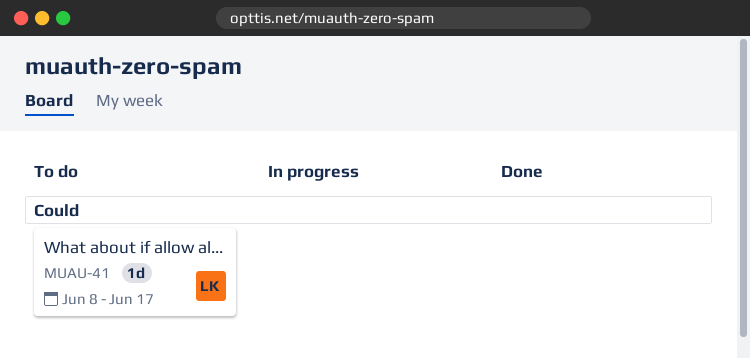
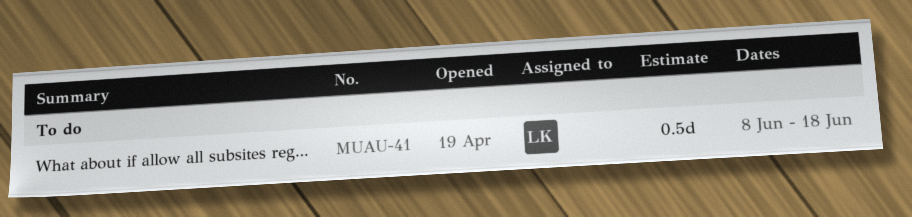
MUAU-41, estimate: 1d -> 0.5d
MUAU-41, due: Jun 17 -> Jun 18

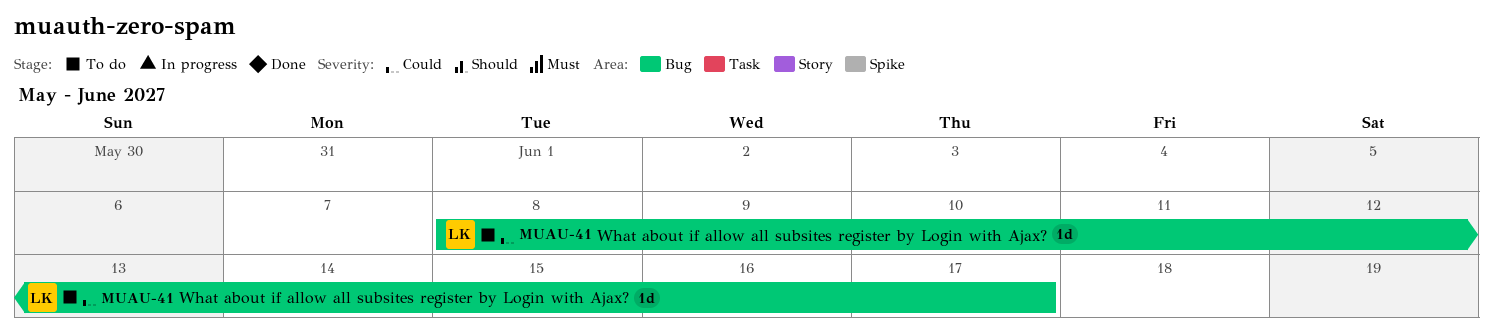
MUAU-41, estimate: 0.5d -> 1d
MUAU-41, due: Jun 18 -> Jun 17

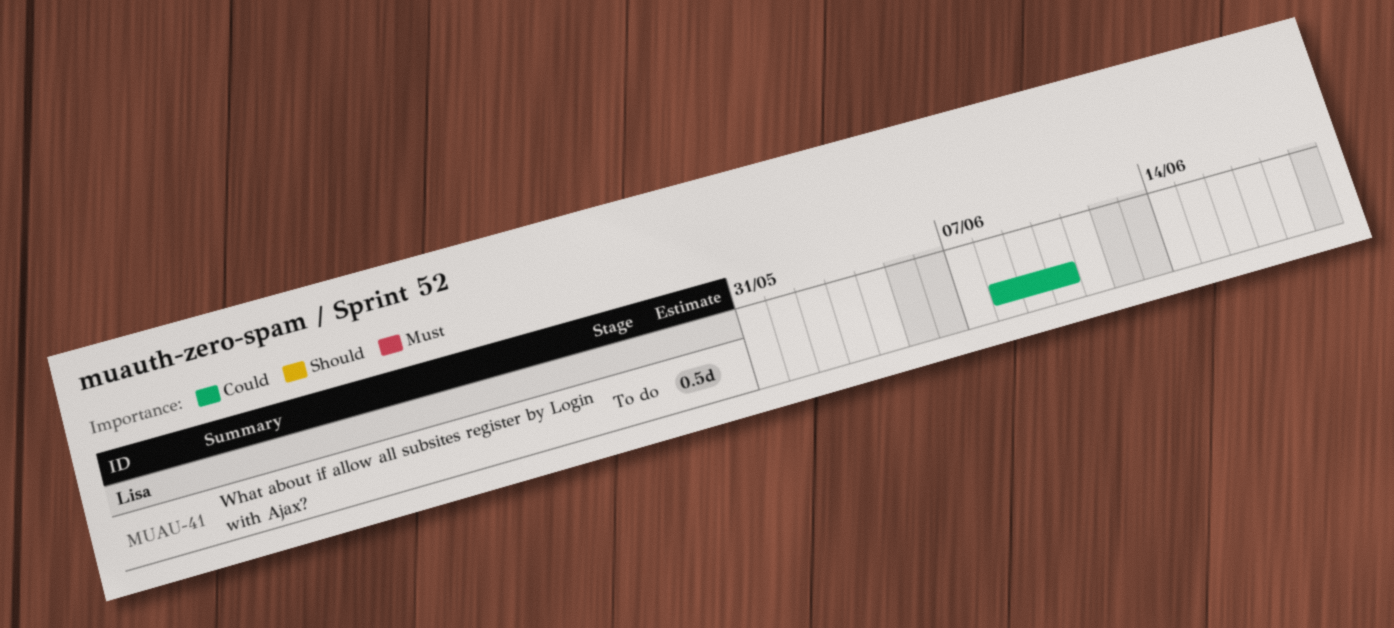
MUAU-41, estimate: 1d -> 0.5d
MUAU-41, due: Jun 17 -> Jun 10

